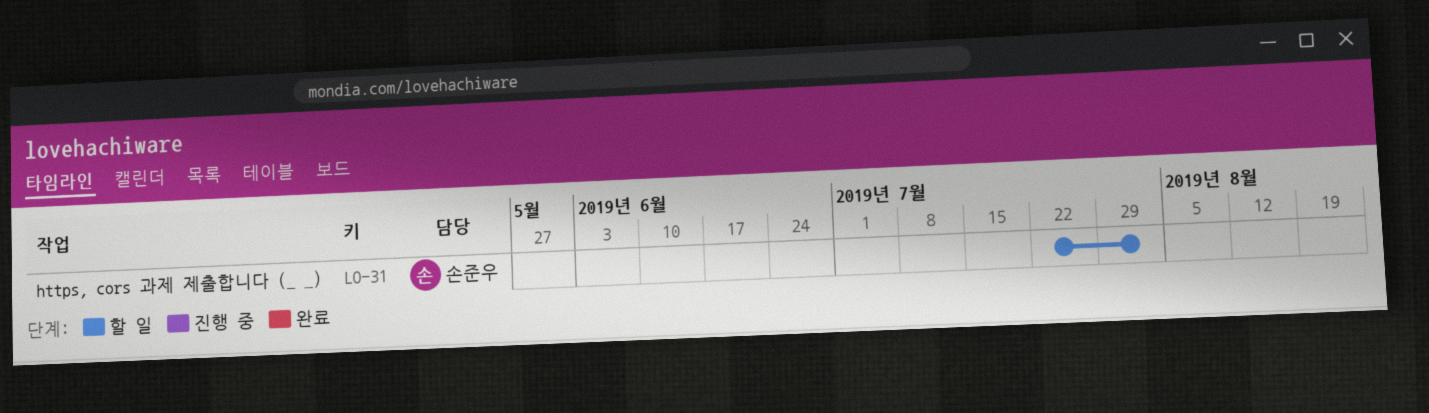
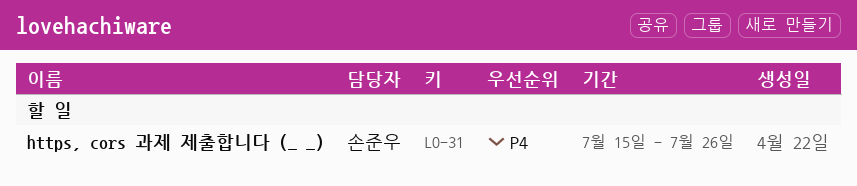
LO-31, start: Jul 22 -> Jul 15
LO-31, due: Aug 2 -> Jul 26

